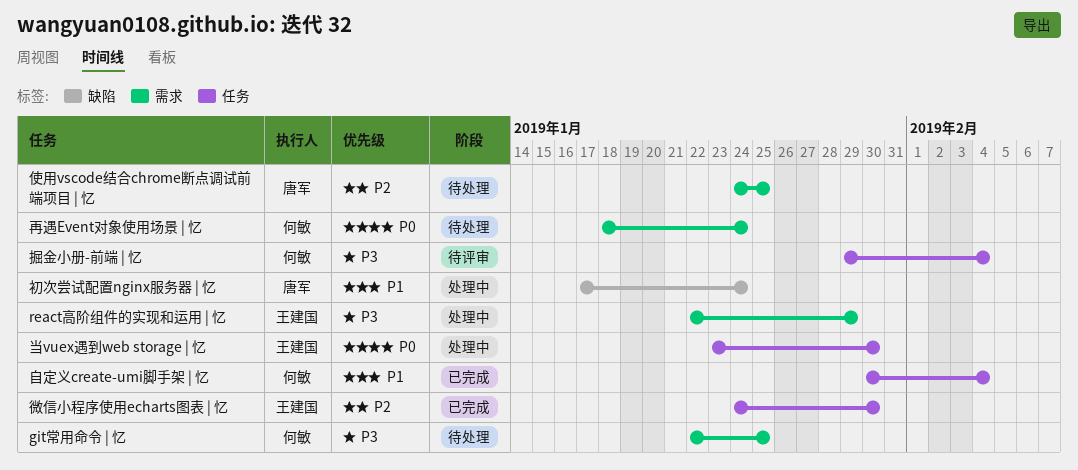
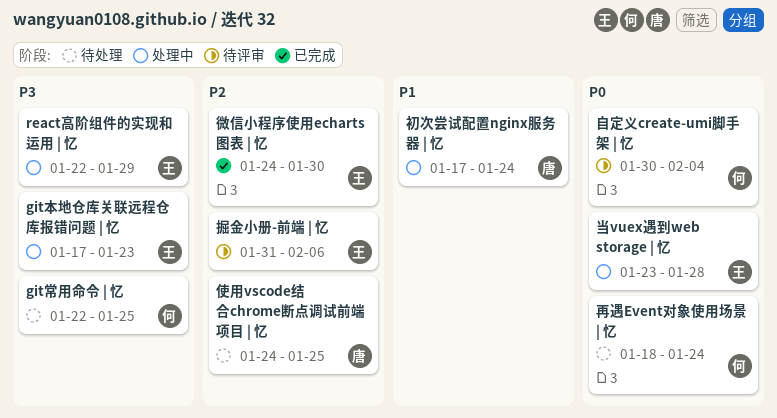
git本地仓库关联远程仓库报错问题 | 忆: none -> present
当vuex遇到web storage | 忆, due: Jan 30 -> Jan 28
掘金小册-前端 | 忆, owner: 何敏 -> 王建国
掘金小册-前端 | 忆, priority: P3 -> P2
掘金小册-前端 | 忆, start: Jan 29 -> Jan 31
掘金小册-前端 | 忆, due: Feb 4 -> Feb 6
自定义create-umi脚手架 | 忆, status: 已完成 -> 待评审
自定义create-umi脚手架 | 忆, priority: P1 -> P0

